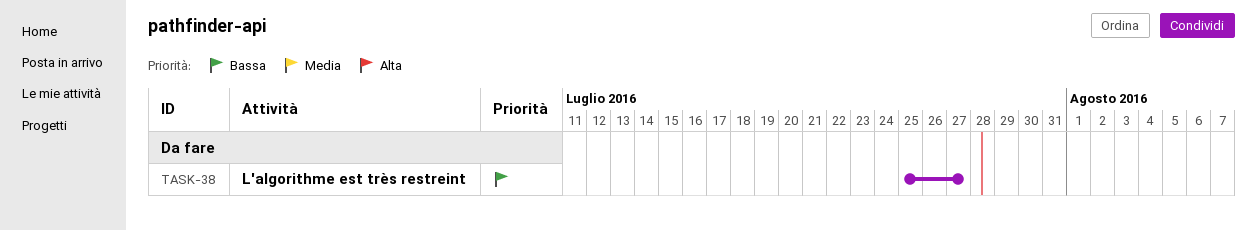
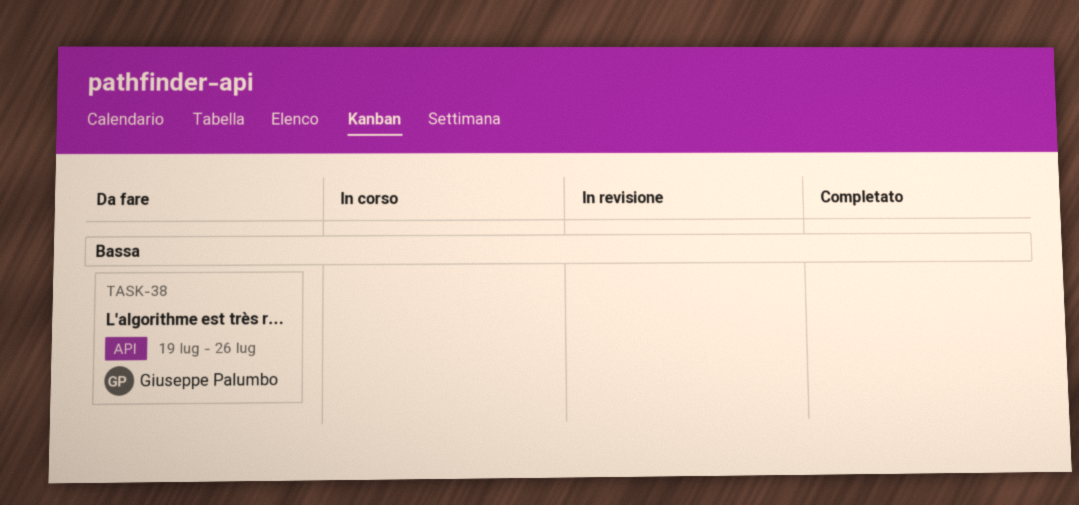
TASK-38, start: Jul 25 -> Jul 19
TASK-38, due: Jul 27 -> Jul 26

